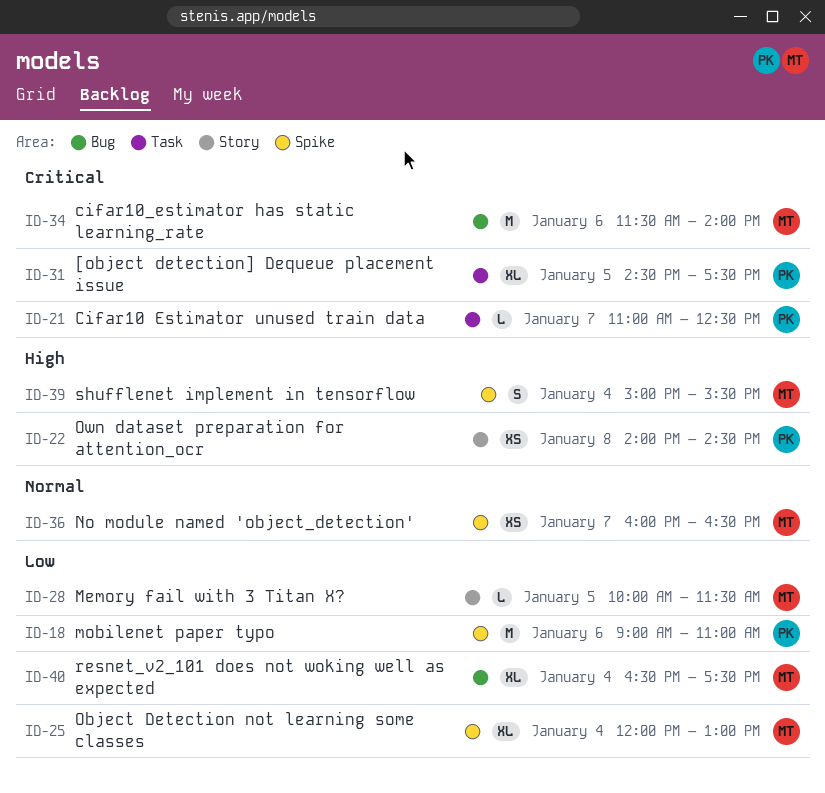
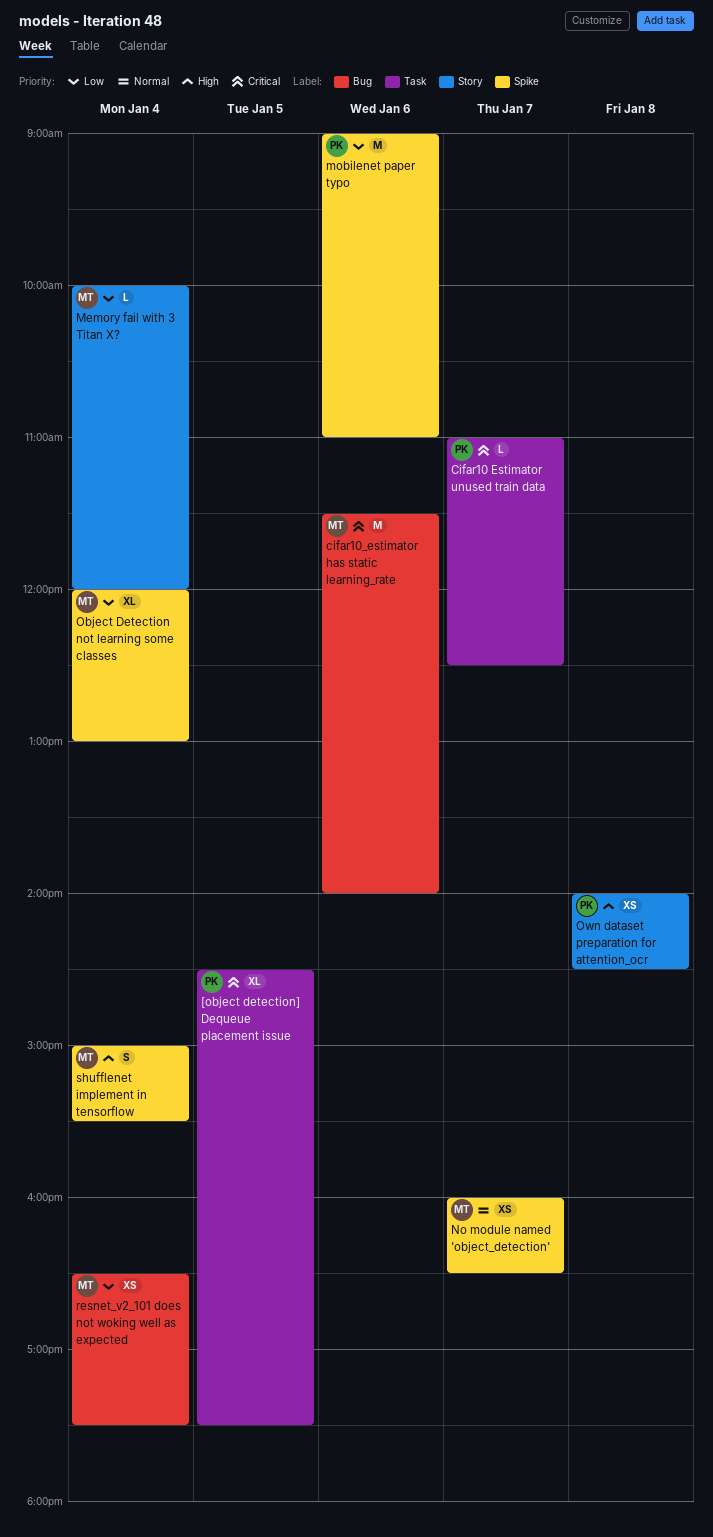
Memory fail with 3 Titan X?, day: Jan 5 -> Jan 4
Memory fail with 3 Titan X?, ends: 11:30 -> 12:00
resnet_v2_101 does not woking well as expected, estimate: XL -> XS

